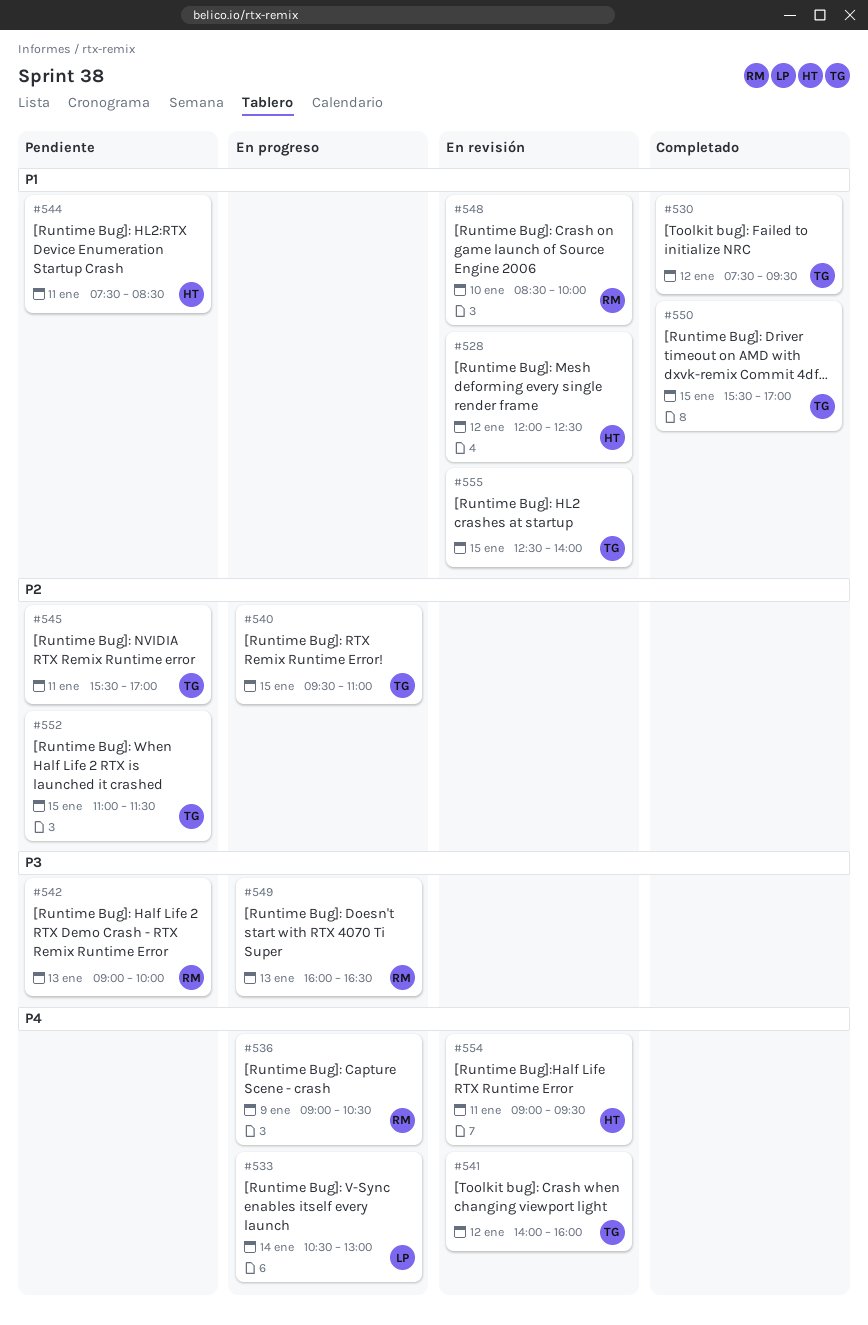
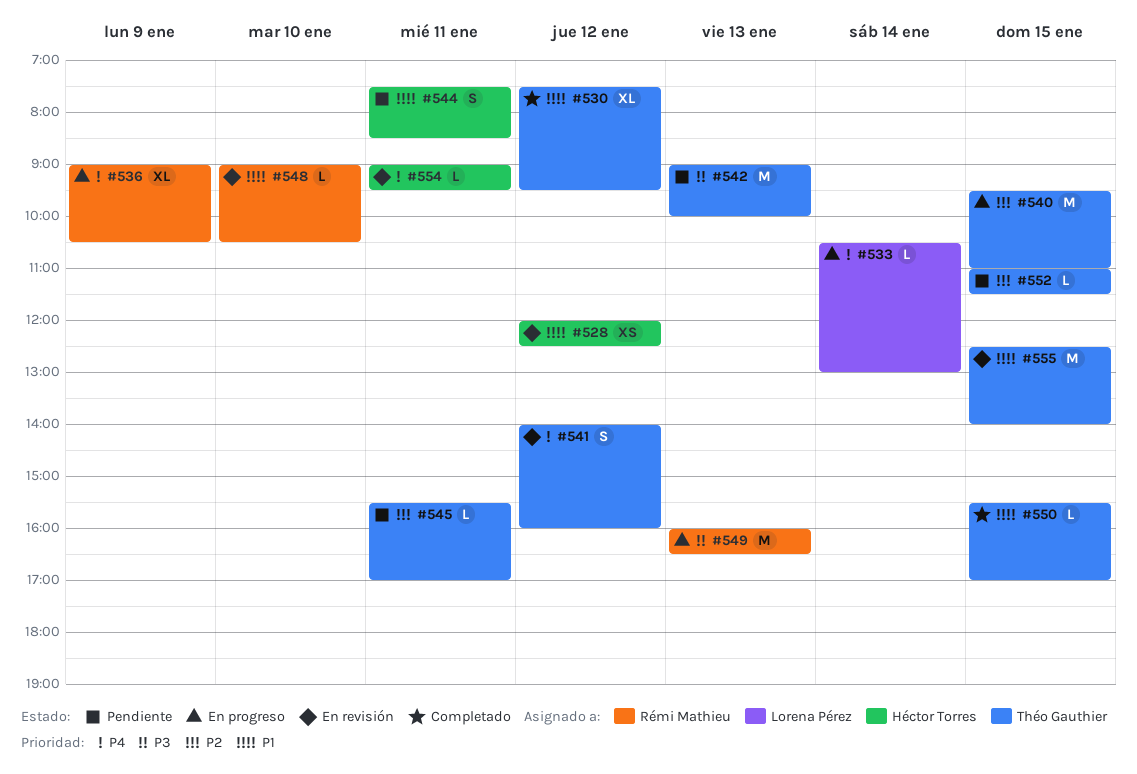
#542, owner: Rémi Mathieu -> Théo Gauthier
#548, begins: 08:30 -> 09:00
#548, ends: 10:00 -> 10:30

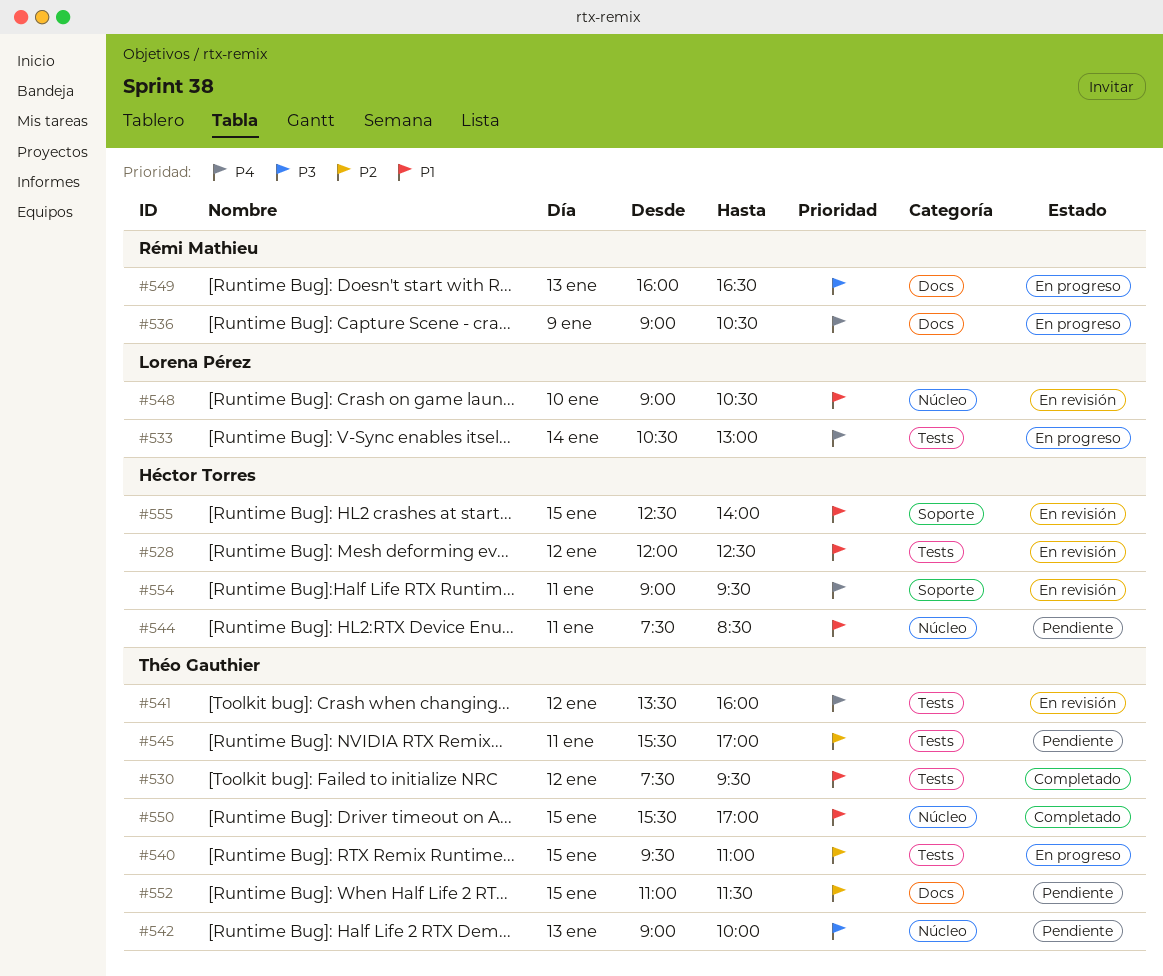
#541, begins: 14:00 -> 13:30
#548, owner: Rémi Mathieu -> Lorena Pérez
#555, owner: Théo Gauthier -> Héctor Torres

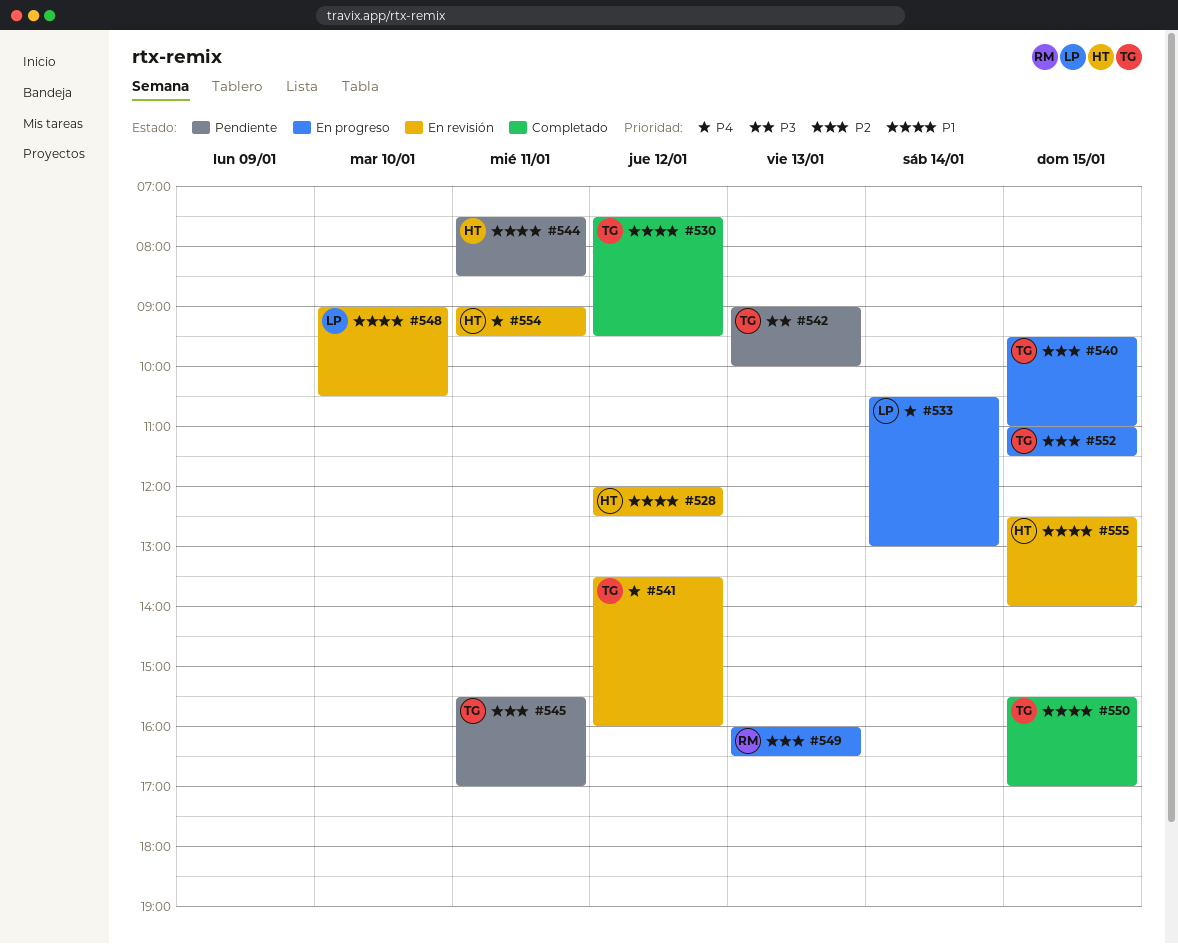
#536: present -> none
#549, priority: P3 -> P2
#552, status: Pendiente -> En progreso

